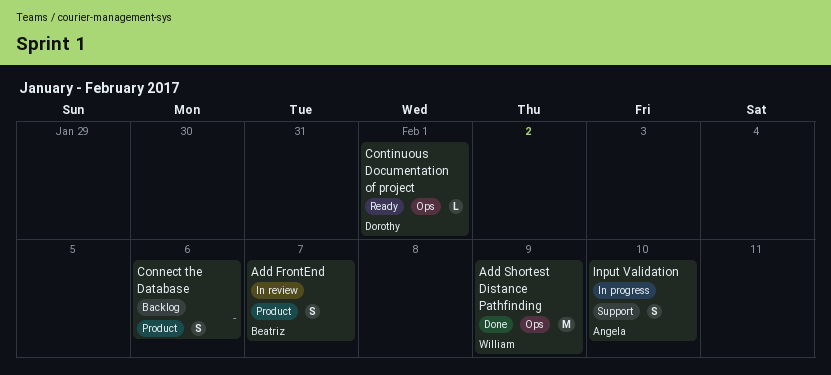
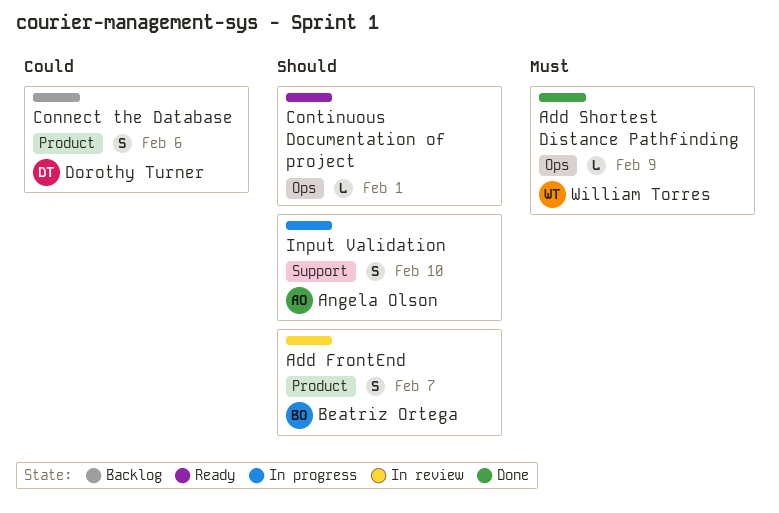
Add Shortest Distance Pathfinding, estimate: M -> L
Connect the Database, owner: none -> Dorothy Turner
Continuous Documentation of project, owner: Dorothy Turner -> none

